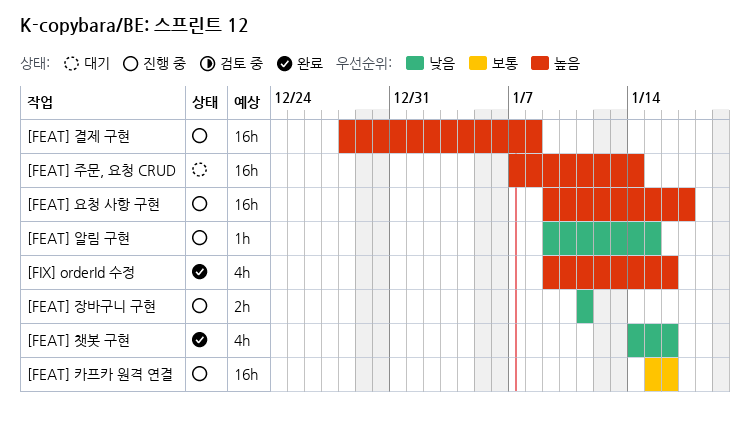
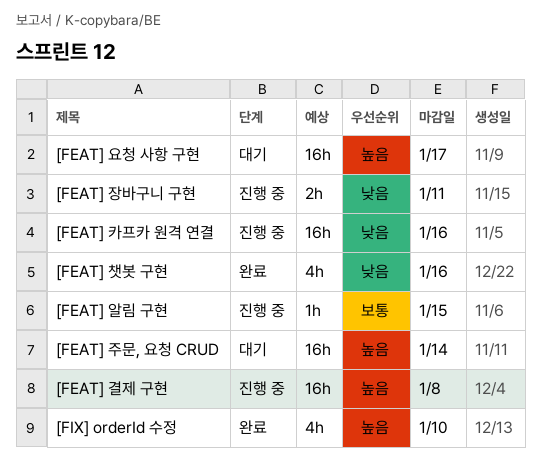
[FEAT] 알림 구현, priority: 낮음 -> 보통
[FEAT] 요청 사항 구현, status: 진행 중 -> 대기
[FEAT] 카프카 원격 연결, priority: 보통 -> 낮음
[FIX] orderId 수정, due: Jan 16 -> Jan 10

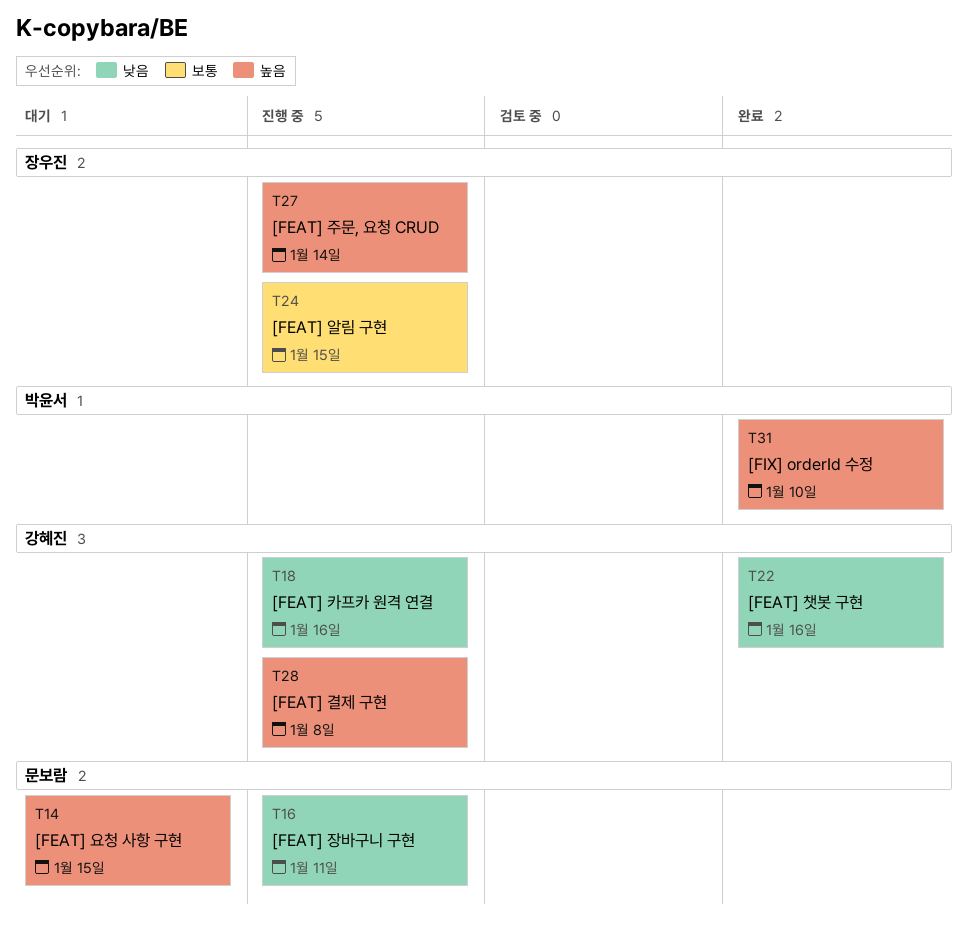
[FEAT] 요청 사항 구현, due: Jan 17 -> Jan 15
[FEAT] 주문, 요청 CRUD, status: 대기 -> 진행 중

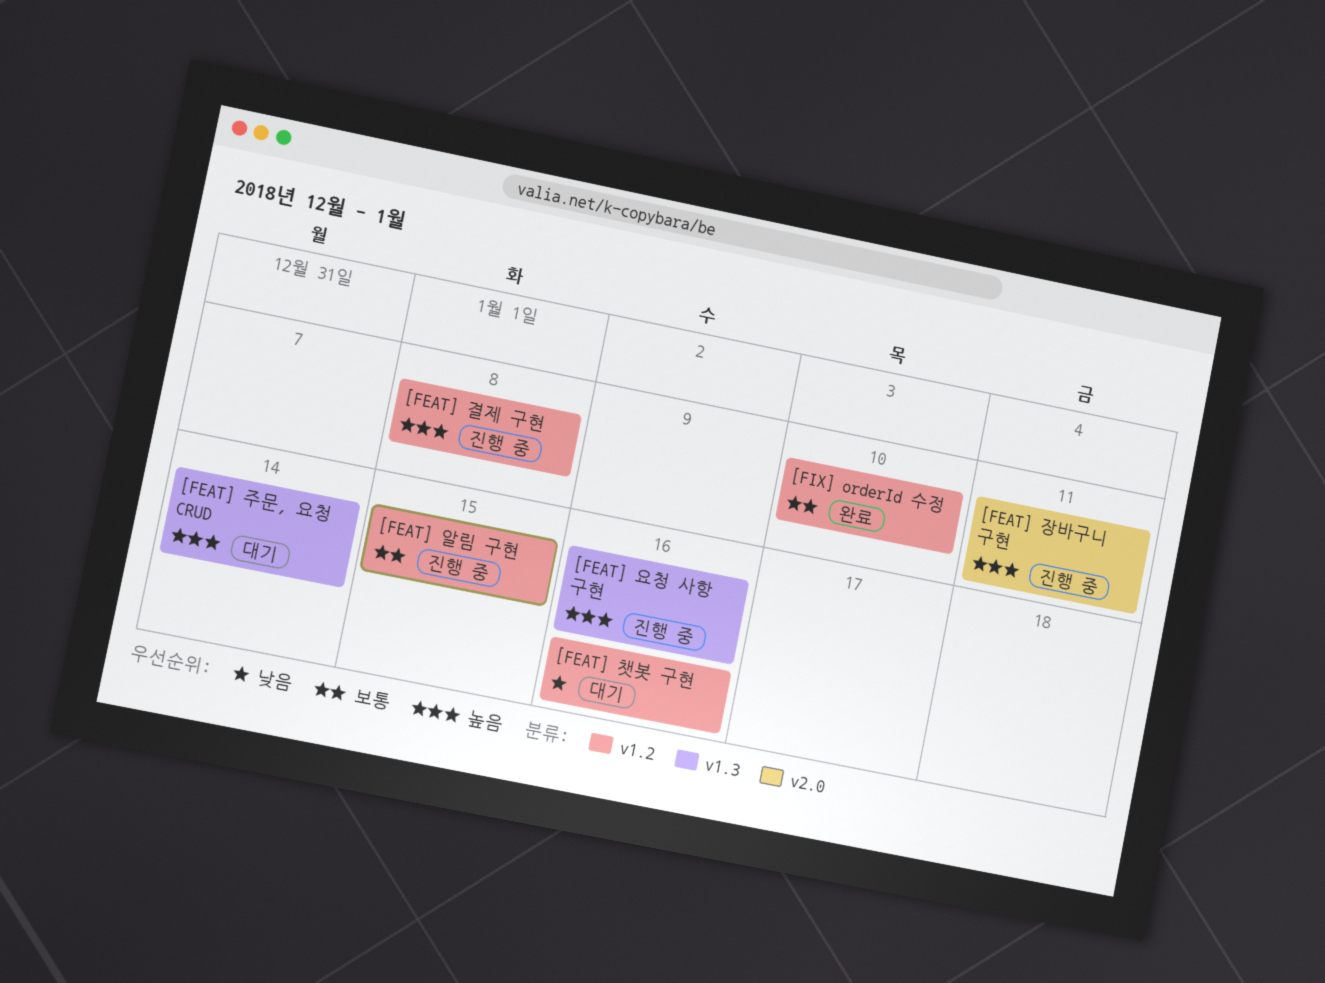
[FEAT] 요청 사항 구현, status: 대기 -> 진행 중
[FEAT] 요청 사항 구현, due: Jan 15 -> Jan 16
[FEAT] 장바구니 구현, priority: 낮음 -> 높음
[FEAT] 주문, 요청 CRUD, status: 진행 중 -> 대기
[FEAT] 챗봇 구현, status: 완료 -> 대기
[FEAT] 카프카 원격 연결: present -> none
[FIX] orderId 수정, priority: 높음 -> 보통

